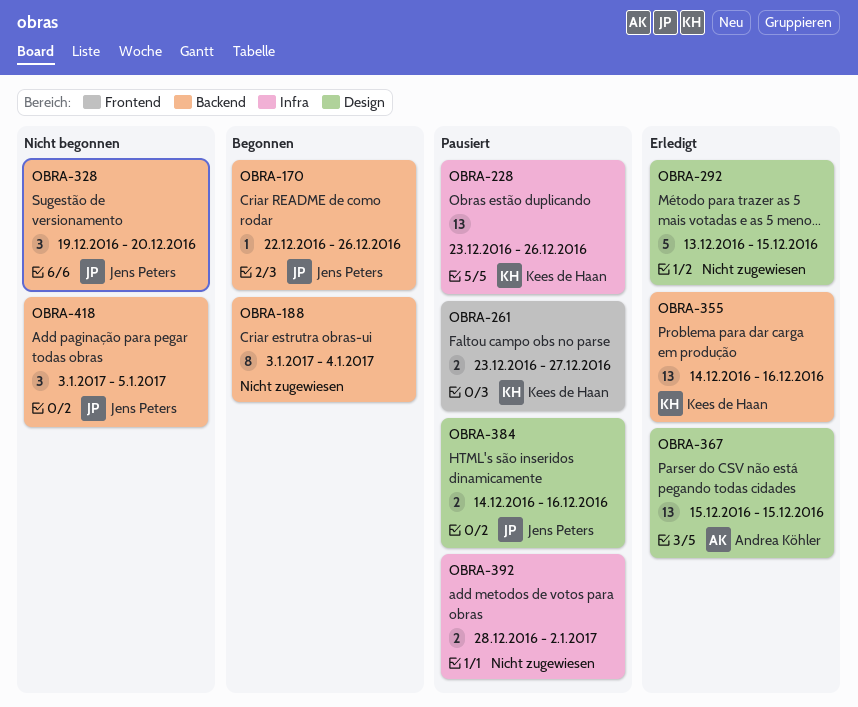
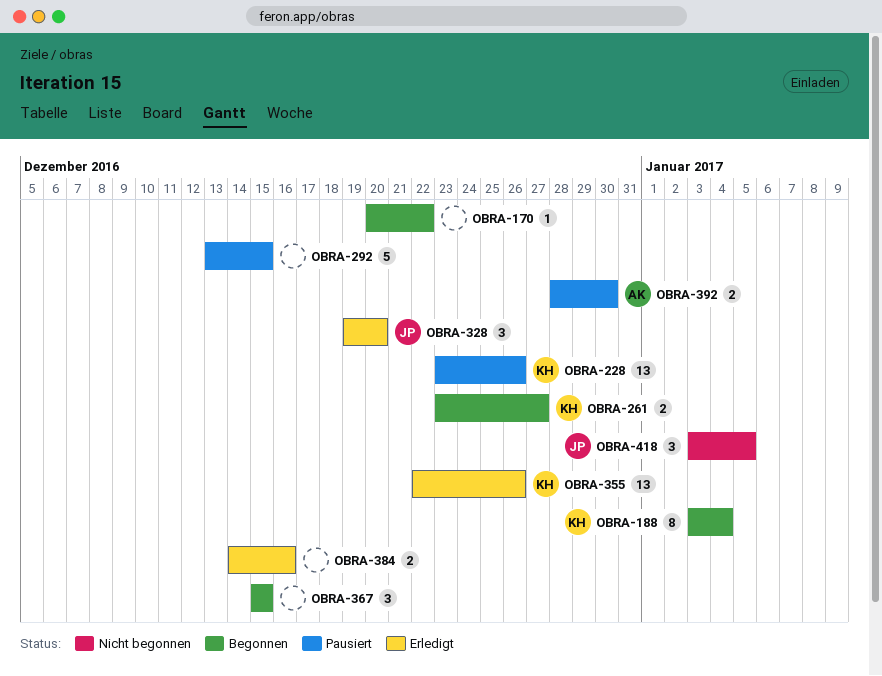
OBRA-170, owner: Jens Peters -> none
OBRA-170, start: Dec 22 -> Dec 20
OBRA-170, due: Dec 26 -> Dec 22
OBRA-188, owner: none -> Kees de Haan
OBRA-261, status: Pausiert -> Begonnen
OBRA-292, status: Erledigt -> Pausiert
OBRA-328, status: Nicht begonnen -> Erledigt
OBRA-355, start: Dec 14 -> Dec 22
OBRA-355, due: Dec 16 -> Dec 26
OBRA-367, status: Erledigt -> Begonnen
OBRA-367, owner: Andrea Köhler -> none
OBRA-367, estimate: 13 -> 3
OBRA-384, status: Pausiert -> Erledigt
OBRA-384, owner: Jens Peters -> none
OBRA-392, owner: none -> Andrea Köhler
OBRA-392, due: Jan 2 -> Dec 30

